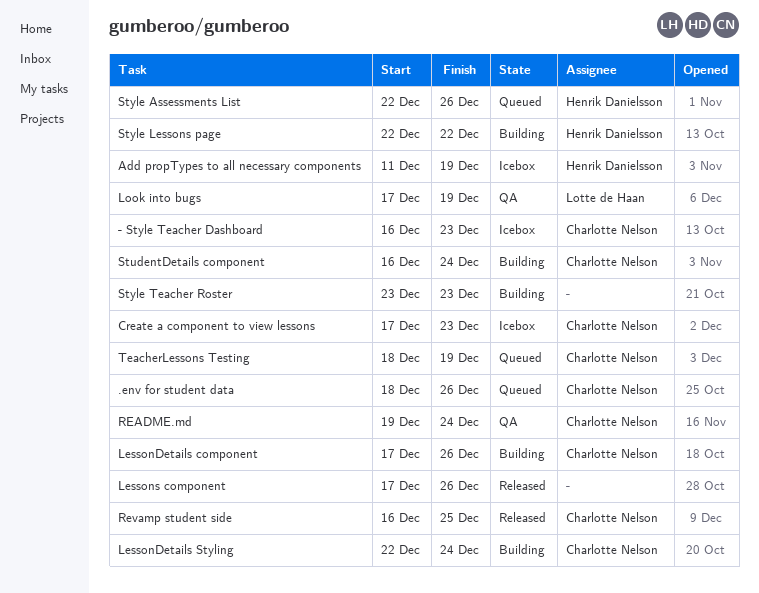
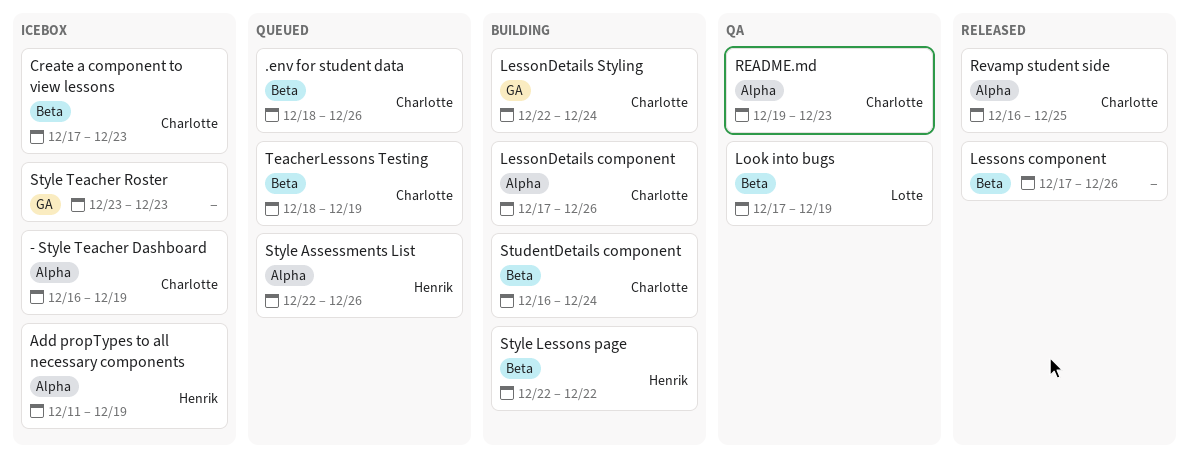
- Style Teacher Dashboard, due: Dec 23 -> Dec 19
README.md, due: Dec 24 -> Dec 23
Style Teacher Roster, status: Building -> Icebox

